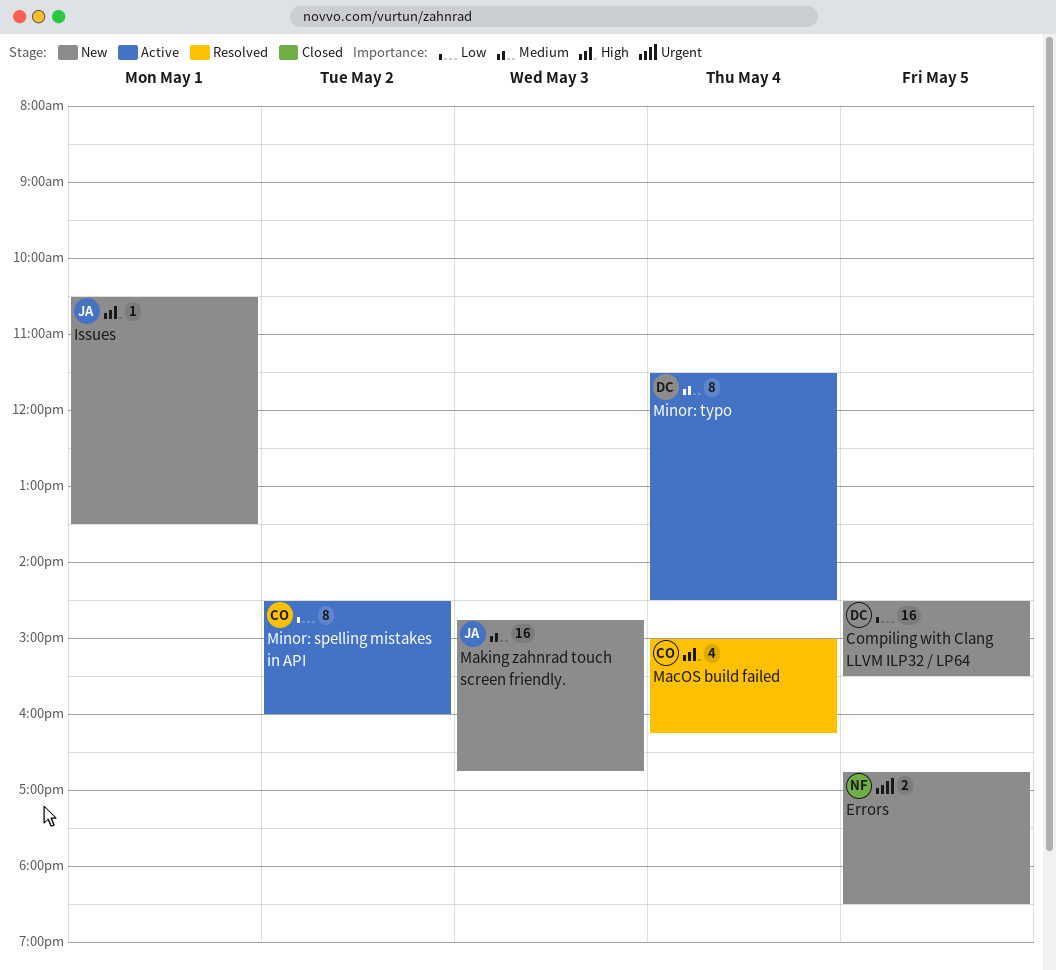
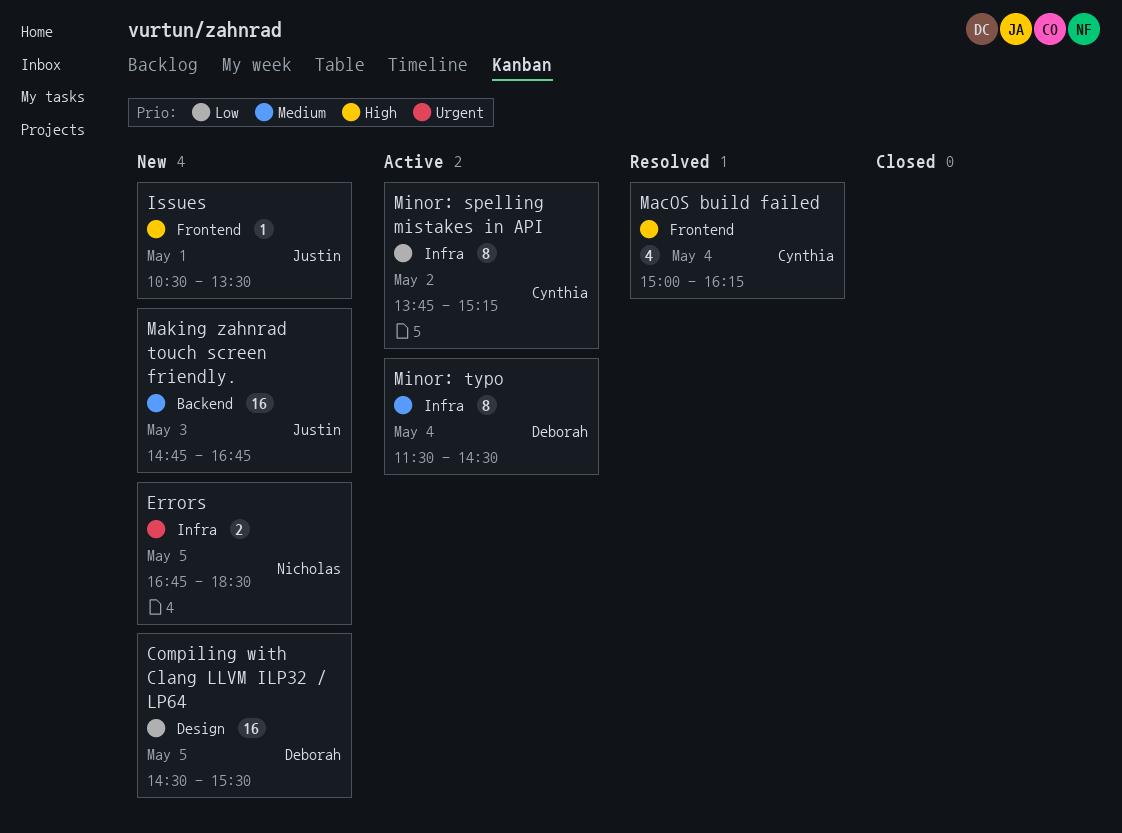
Minor: spelling mistakes in API, begins: 14:30 -> 13:45
Minor: spelling mistakes in API, ends: 16:00 -> 15:15

